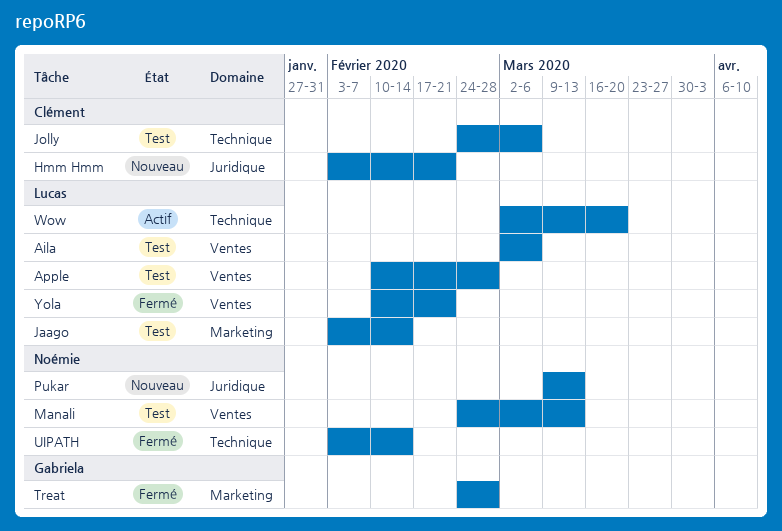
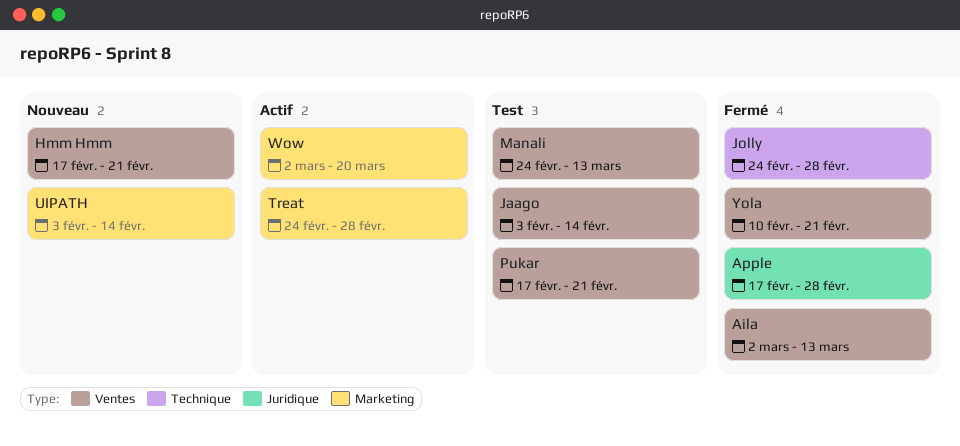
Aila, status: Test -> Fermé
Aila, due: Mar 6 -> Mar 13
Apple, status: Test -> Fermé
Apple, label: Ventes -> Juridique
Apple, start: Feb 10 -> Feb 17
Hmm Hmm, label: Juridique -> Ventes
Hmm Hmm, start: Feb 3 -> Feb 17
Jaago, label: Marketing -> Ventes
Jolly, status: Test -> Fermé
Jolly, due: Mar 6 -> Feb 28
Pukar, status: Nouveau -> Test
Pukar, label: Juridique -> Ventes
Pukar, start: Mar 9 -> Feb 17
Pukar, due: Mar 13 -> Feb 21
Treat, status: Fermé -> Actif
UIPATH, status: Fermé -> Nouveau
UIPATH, label: Technique -> Marketing
Wow, label: Technique -> Marketing

